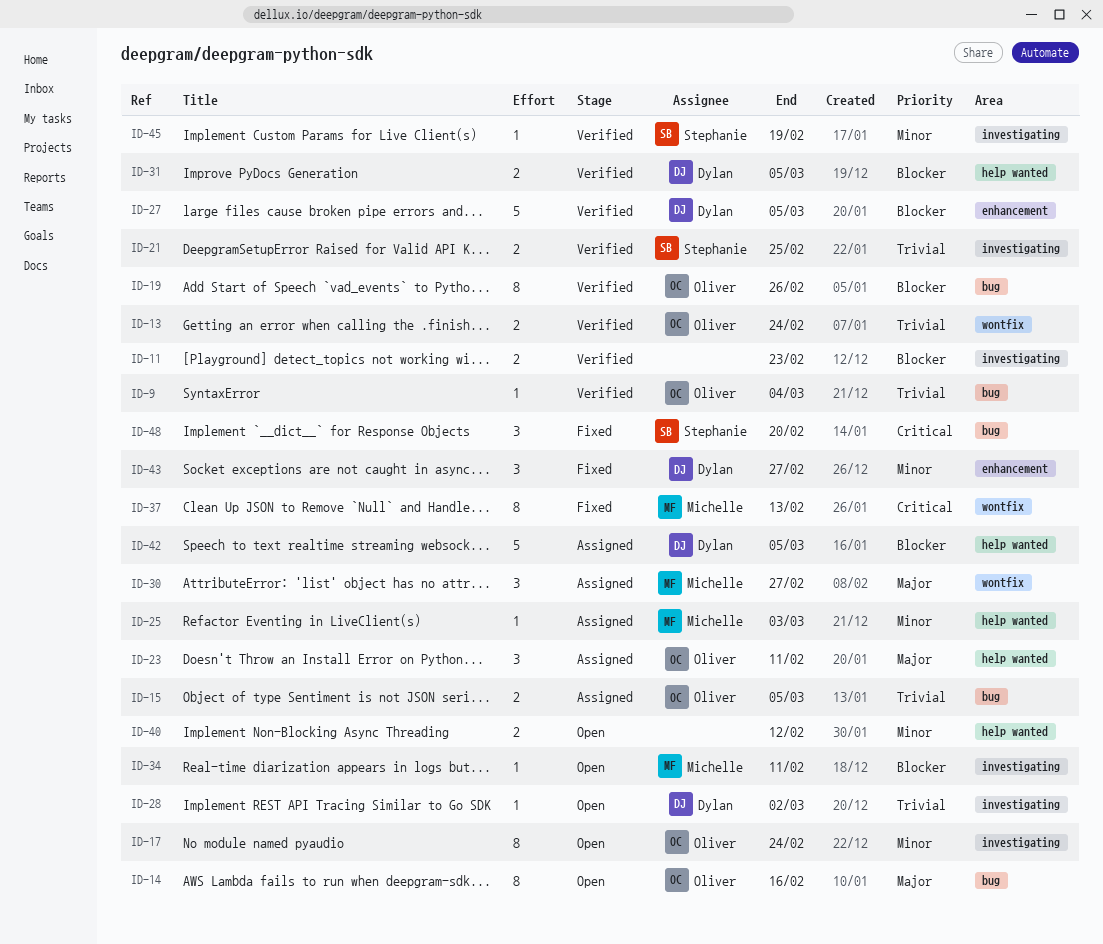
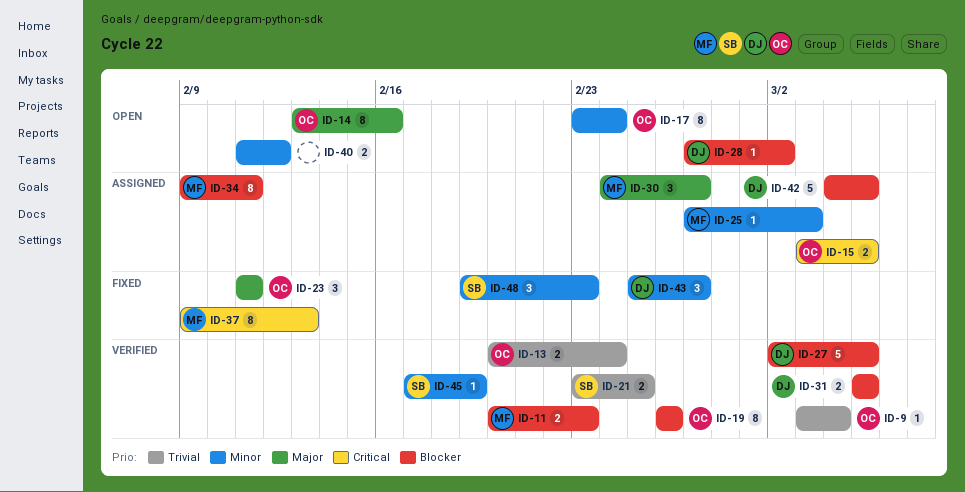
ID-11, owner: none -> Michelle
ID-15, priority: Trivial -> Critical
ID-23, status: Assigned -> Fixed
ID-28, priority: Trivial -> Blocker
ID-34, status: Open -> Assigned
ID-34, estimate: 1 -> 8
ID-48, priority: Critical -> Minor
ID-48, due: Feb 20 -> Feb 23

